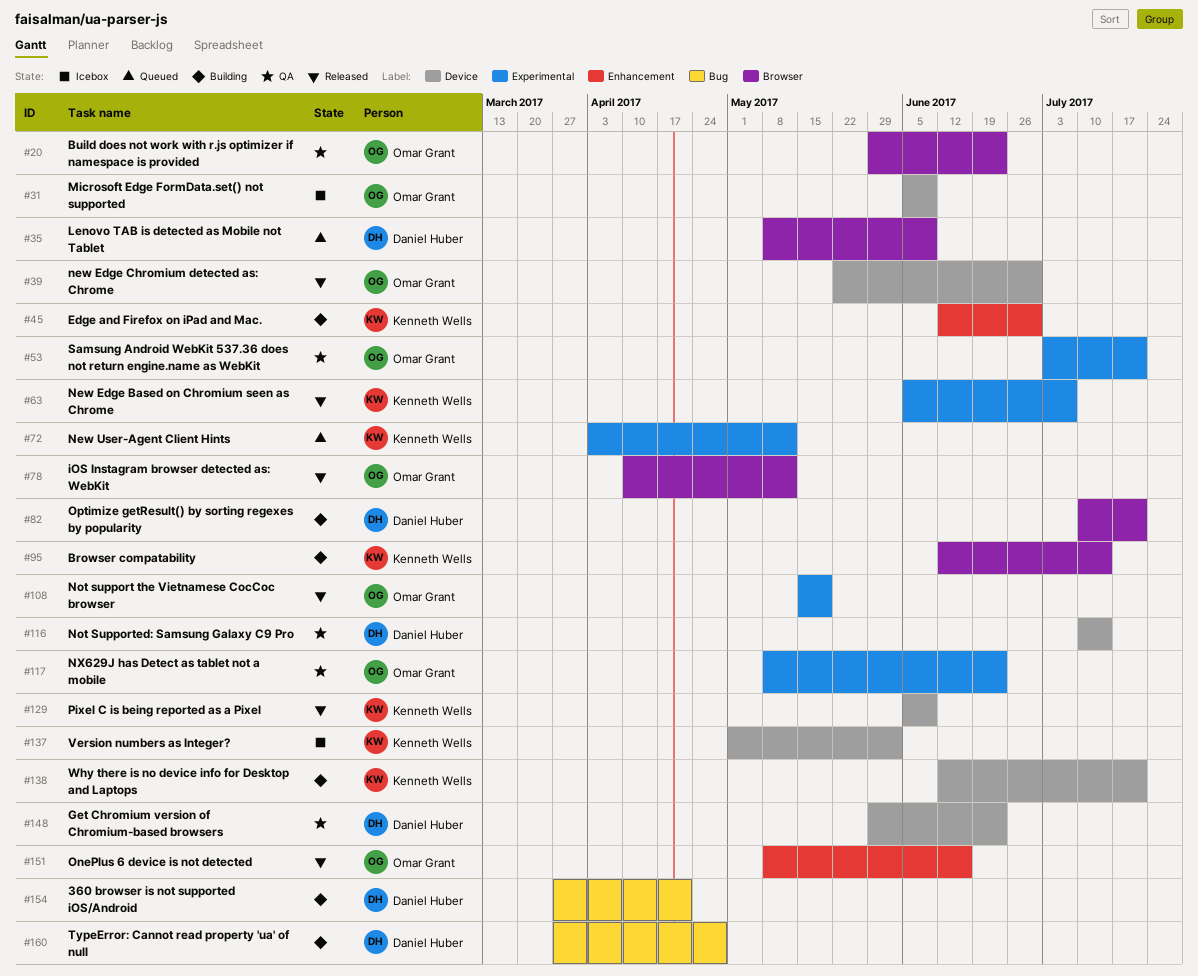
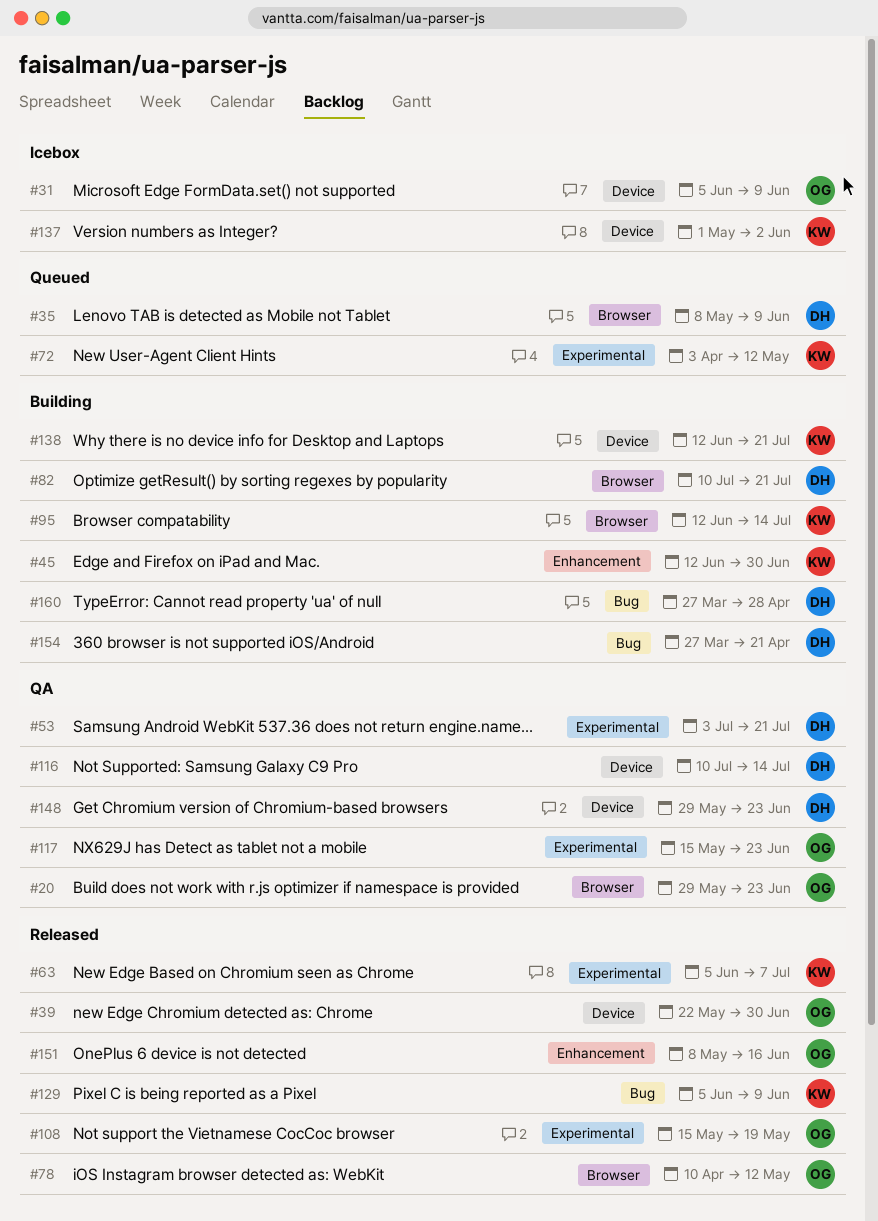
#53, owner: Omar Grant -> Daniel Huber
#117, start: May 8 -> May 15
#129, label: Device -> Bug

